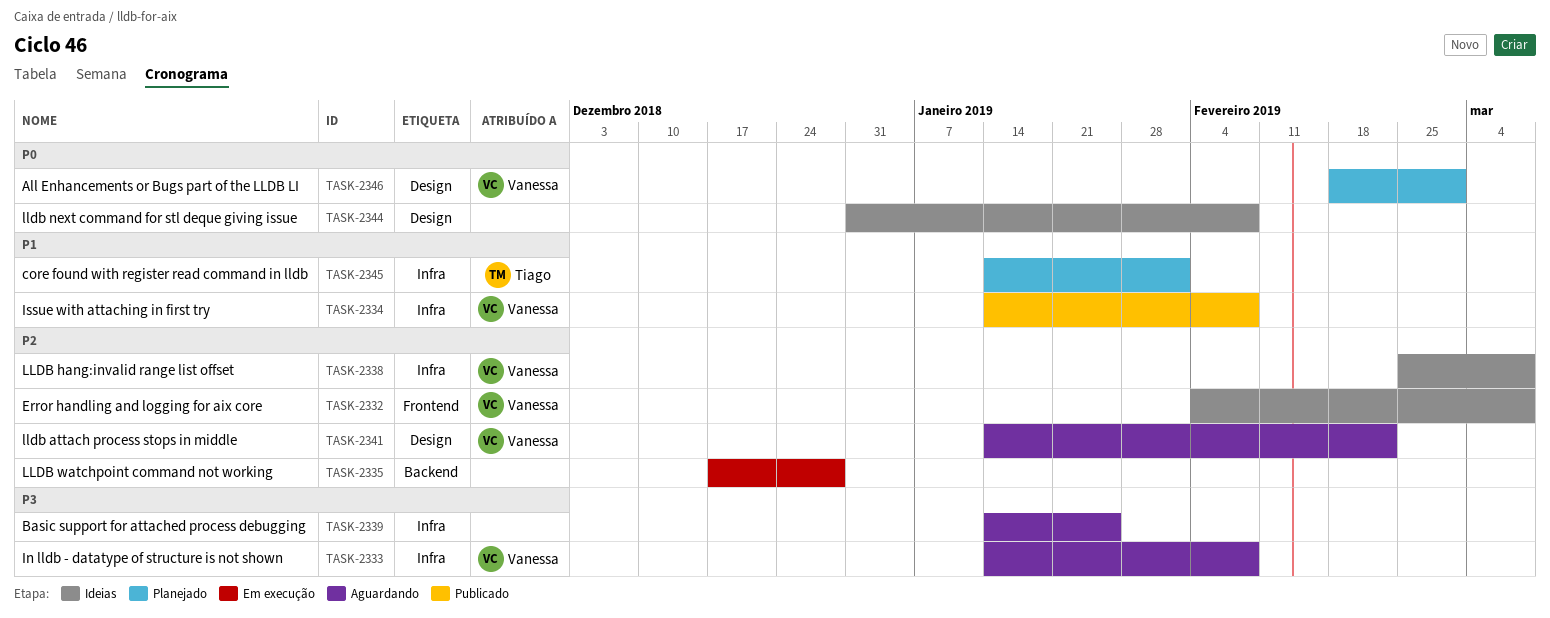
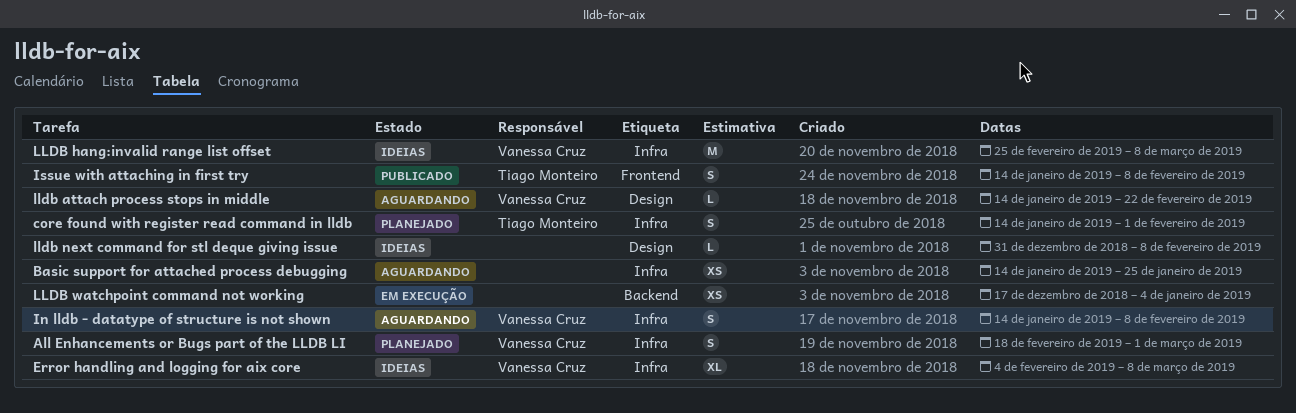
All Enhancements or Bugs part of the LLDB LI, label: Design -> Infra
Error handling and logging for aix core, label: Frontend -> Infra
Issue with attaching in first try, owner: Vanessa Cruz -> Tiago Monteiro
Issue with attaching in first try, label: Infra -> Frontend
LLDB watchpoint command not working, due: Dec 28 -> Jan 4

